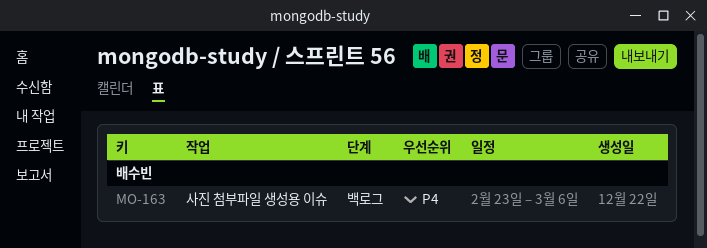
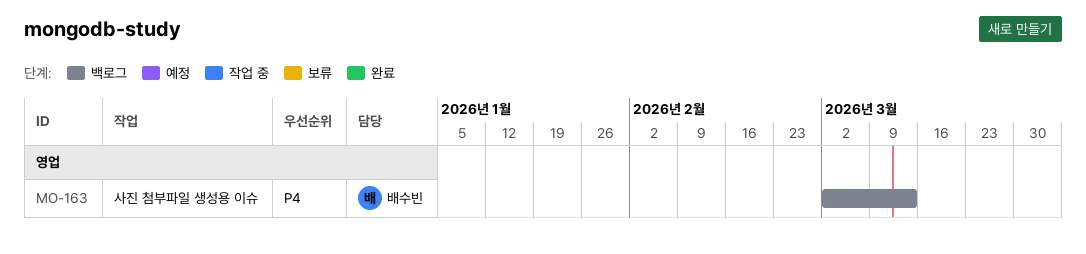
MO-163, start: Feb 23 -> Mar 2
MO-163, due: Mar 6 -> Mar 13

